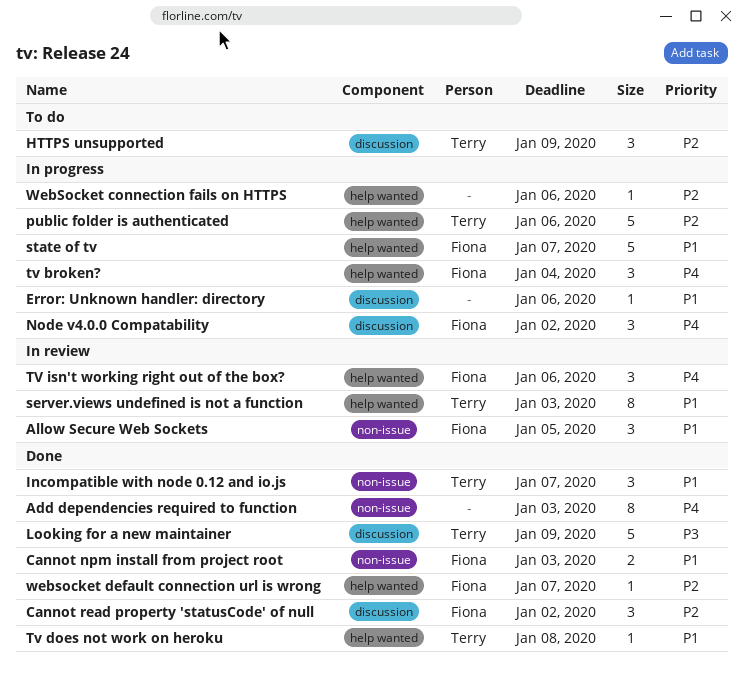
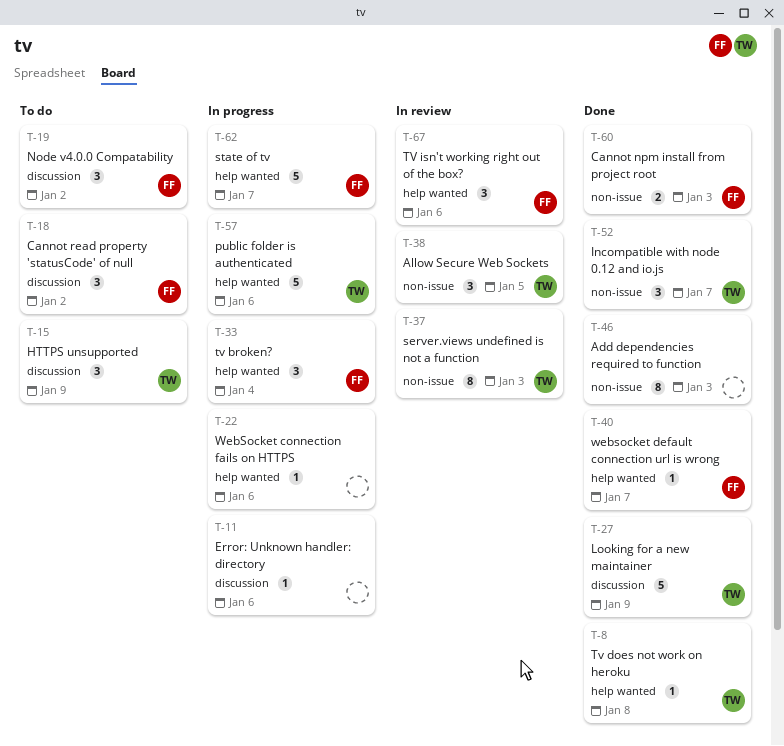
Allow Secure Web Sockets, owner: Fiona -> Terry
Cannot read property 'statusCode' of null, status: Done -> To do
Node v4.0.0 Compatability, status: In progress -> To do
server.views undefined is not a function, label: help wanted -> non-issue

